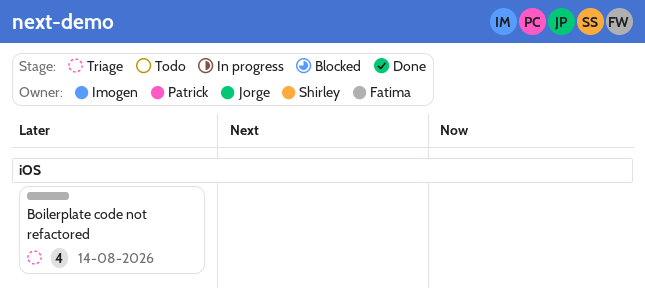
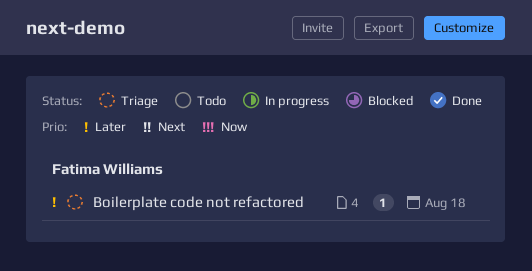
Boilerplate code not refactored, estimate: 4 -> 1
Boilerplate code not refactored, due: Aug 14 -> Aug 18

